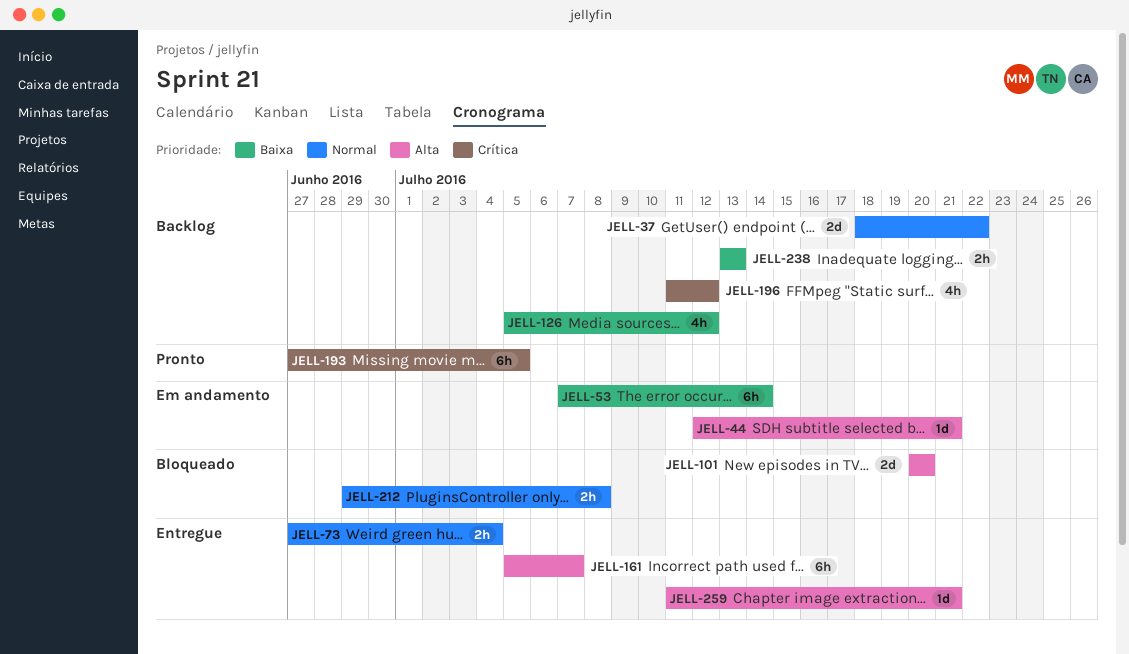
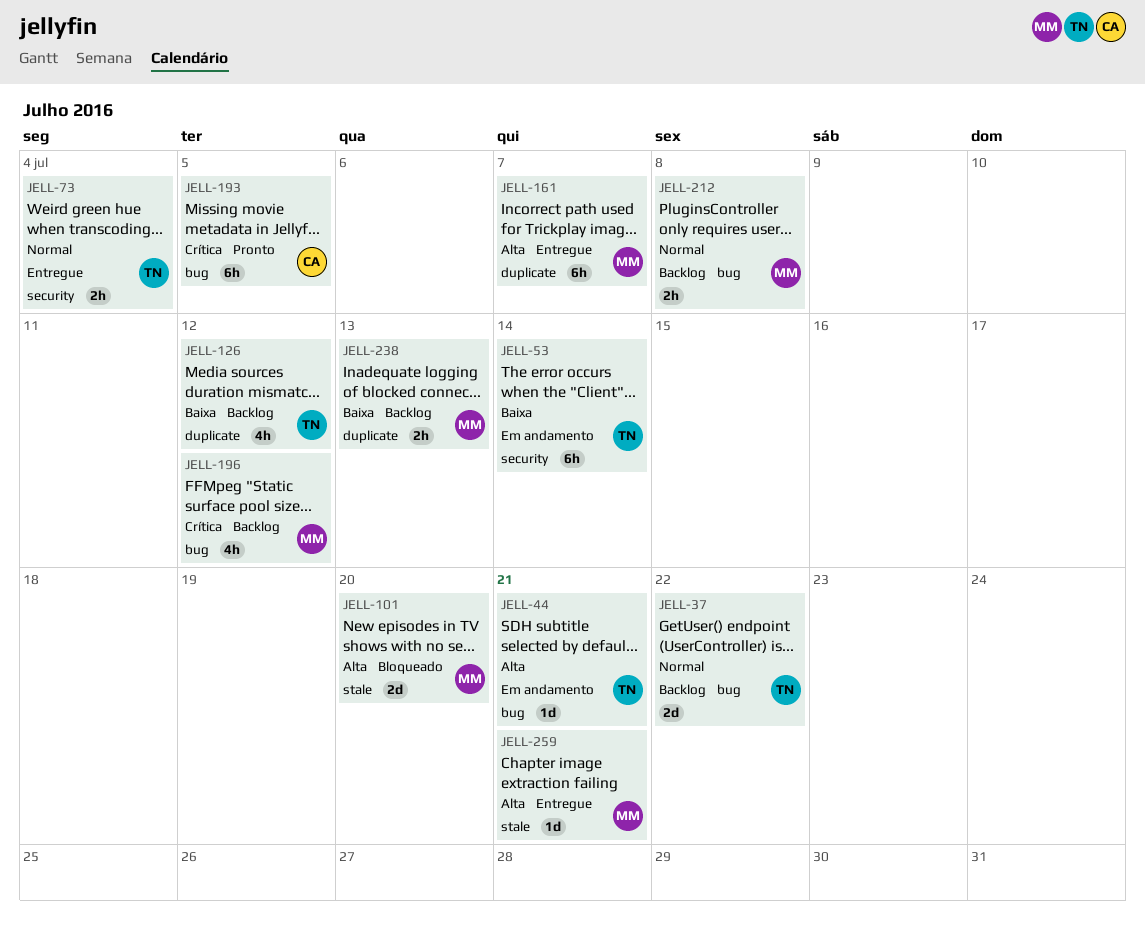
JELL-212, status: Bloqueado -> Backlog

